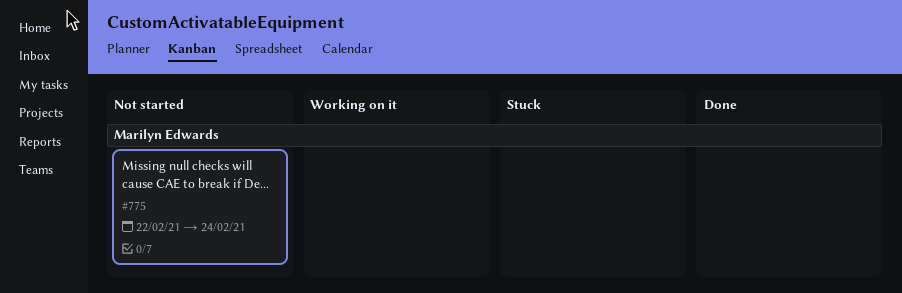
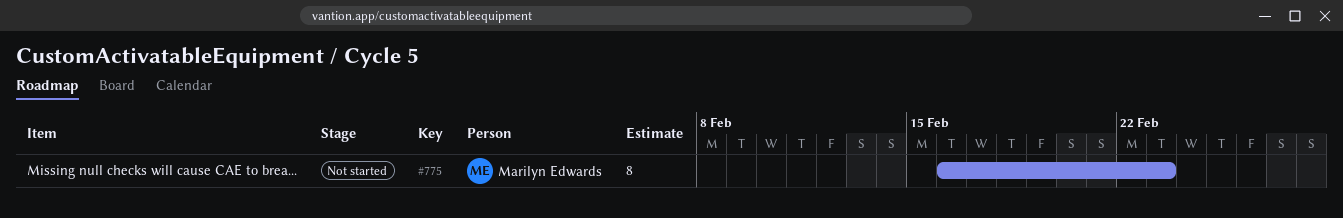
#775, start: Feb 22 -> Feb 16
#775, due: Feb 24 -> Feb 23

